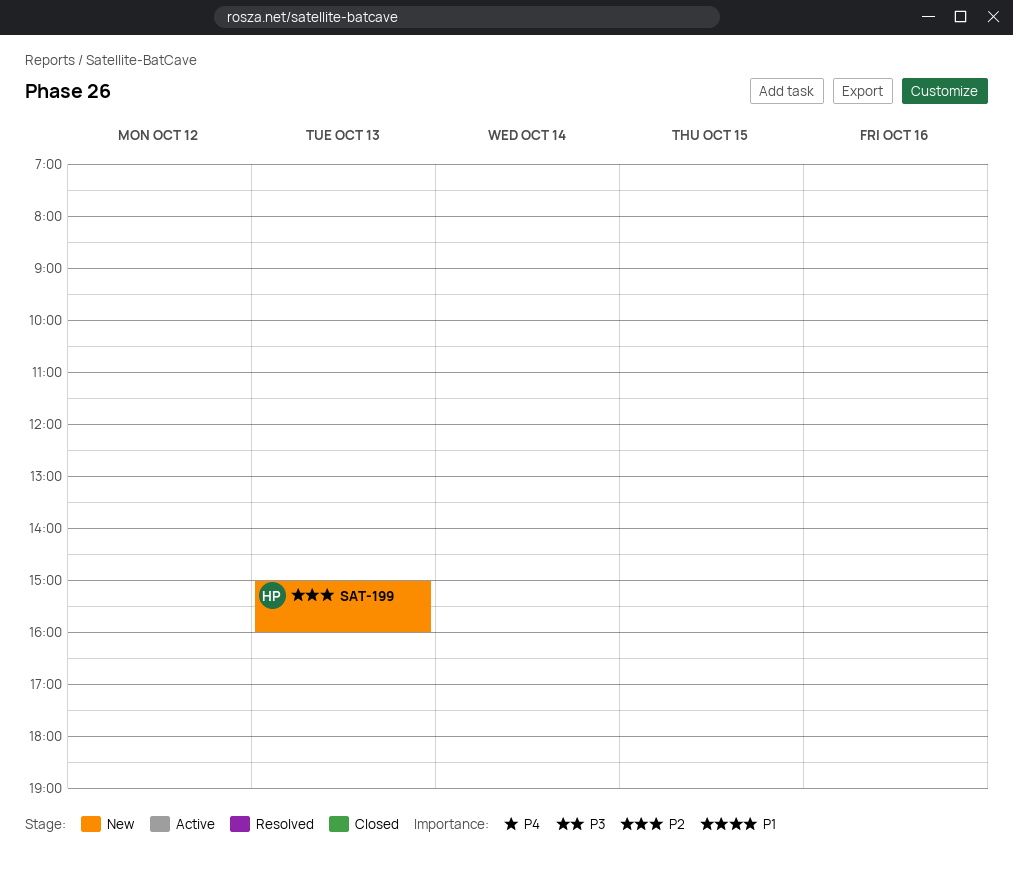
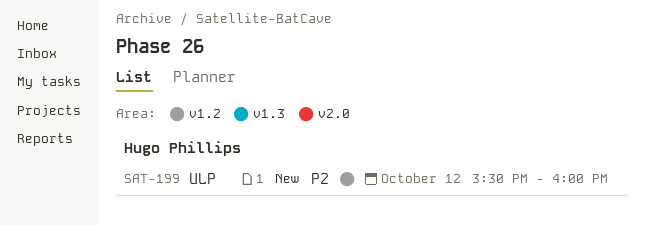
SAT-199, day: Oct 13 -> Oct 12
SAT-199, begins: 15:00 -> 15:30

